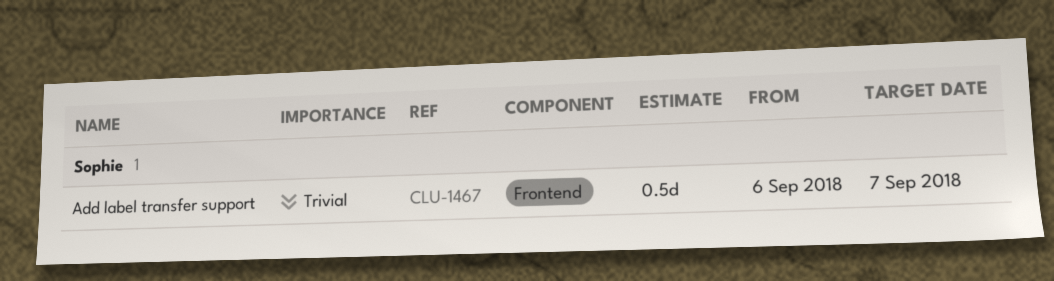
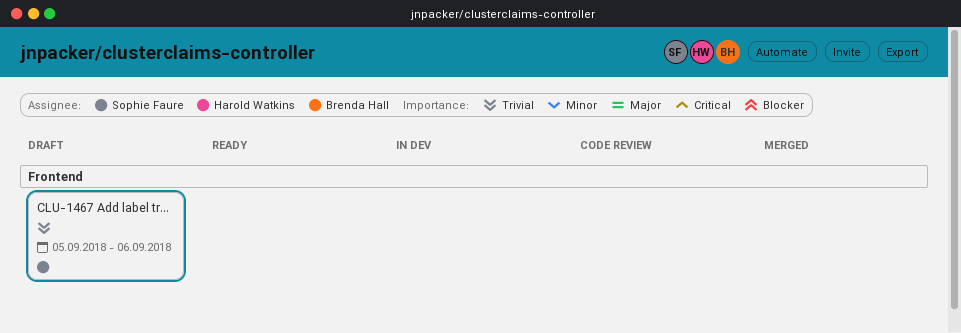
CLU-1467, start: Sep 6 -> Sep 5
CLU-1467, due: Sep 7 -> Sep 6

